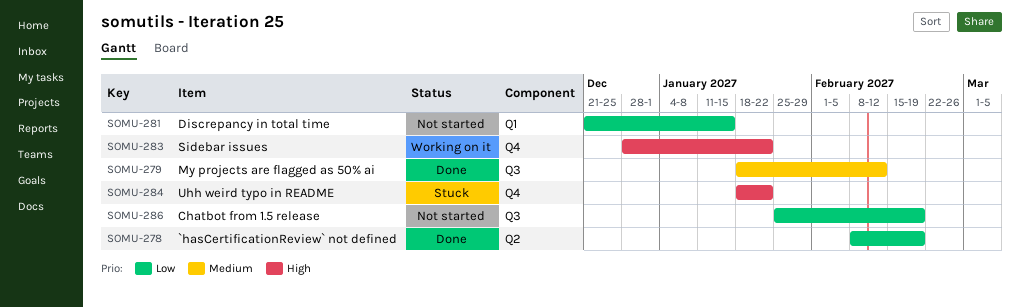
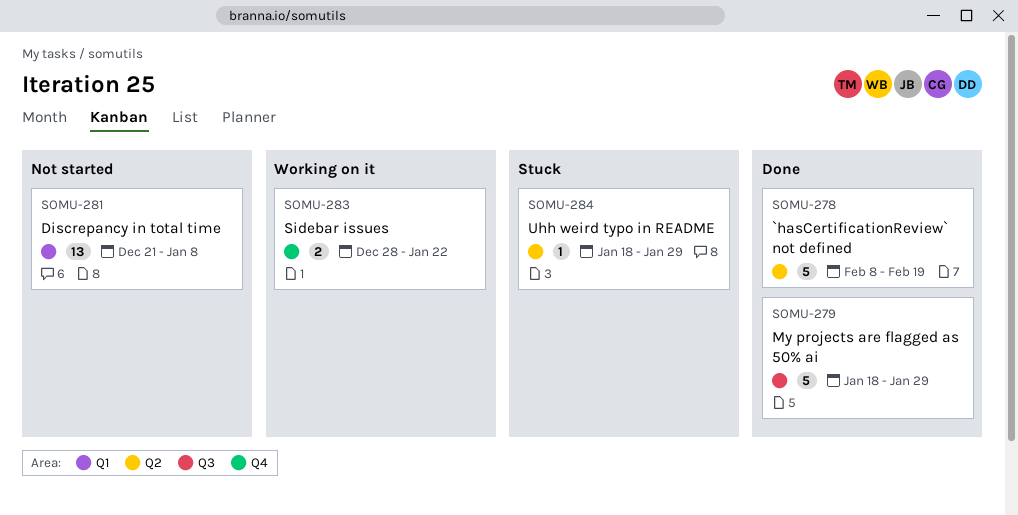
SOMU-279, due: Feb 12 -> Jan 29
SOMU-281, due: Jan 15 -> Jan 8
SOMU-284, label: Q4 -> Q2
SOMU-284, due: Jan 22 -> Jan 29
SOMU-286: present -> none

